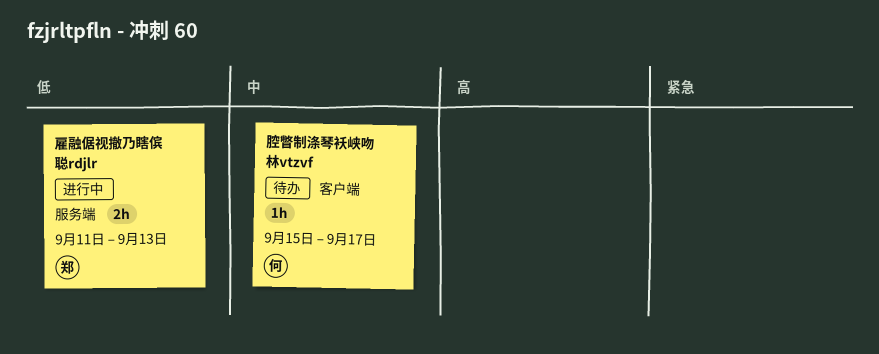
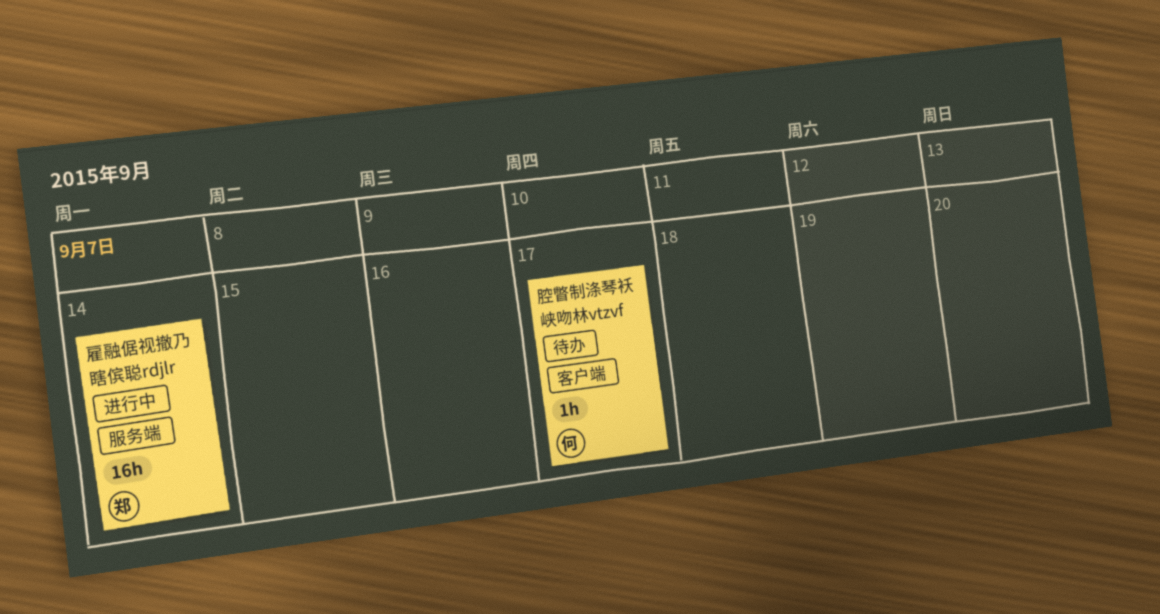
雇融倨视撤乃瞎傧聪rdjlr, estimate: 2h -> 16h
雇融倨视撤乃瞎傧聪rdjlr, due: Sep 13 -> Sep 14

